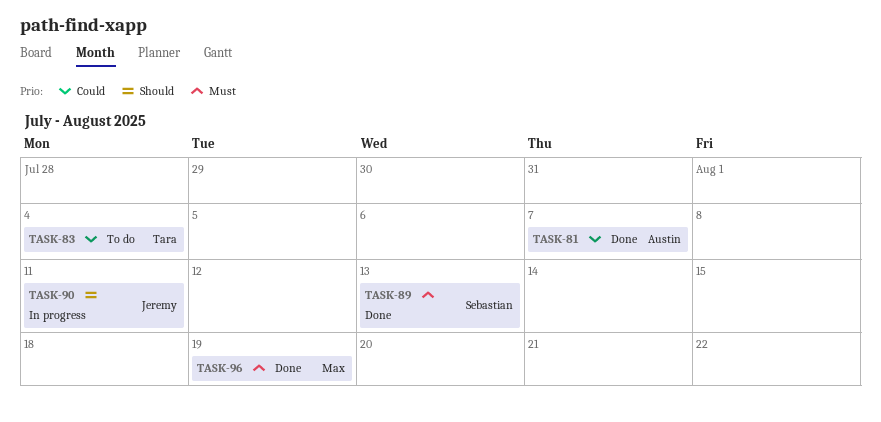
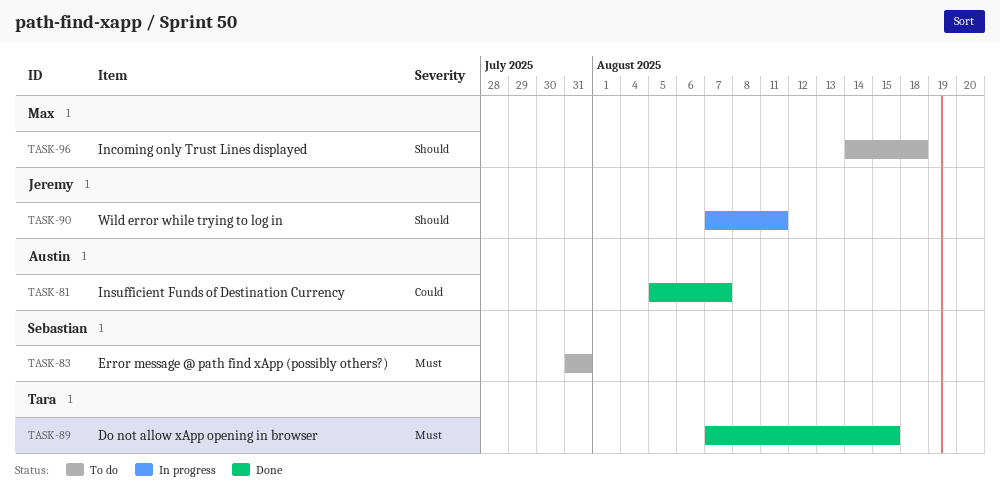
TASK-83, owner: Tara -> Sebastian
TASK-83, priority: Could -> Must
TASK-83, due: Aug 4 -> Jul 31
TASK-89, owner: Sebastian -> Tara
TASK-89, due: Aug 13 -> Aug 15
TASK-96, status: Done -> To do
TASK-96, priority: Must -> Should
TASK-96, due: Aug 19 -> Aug 18

